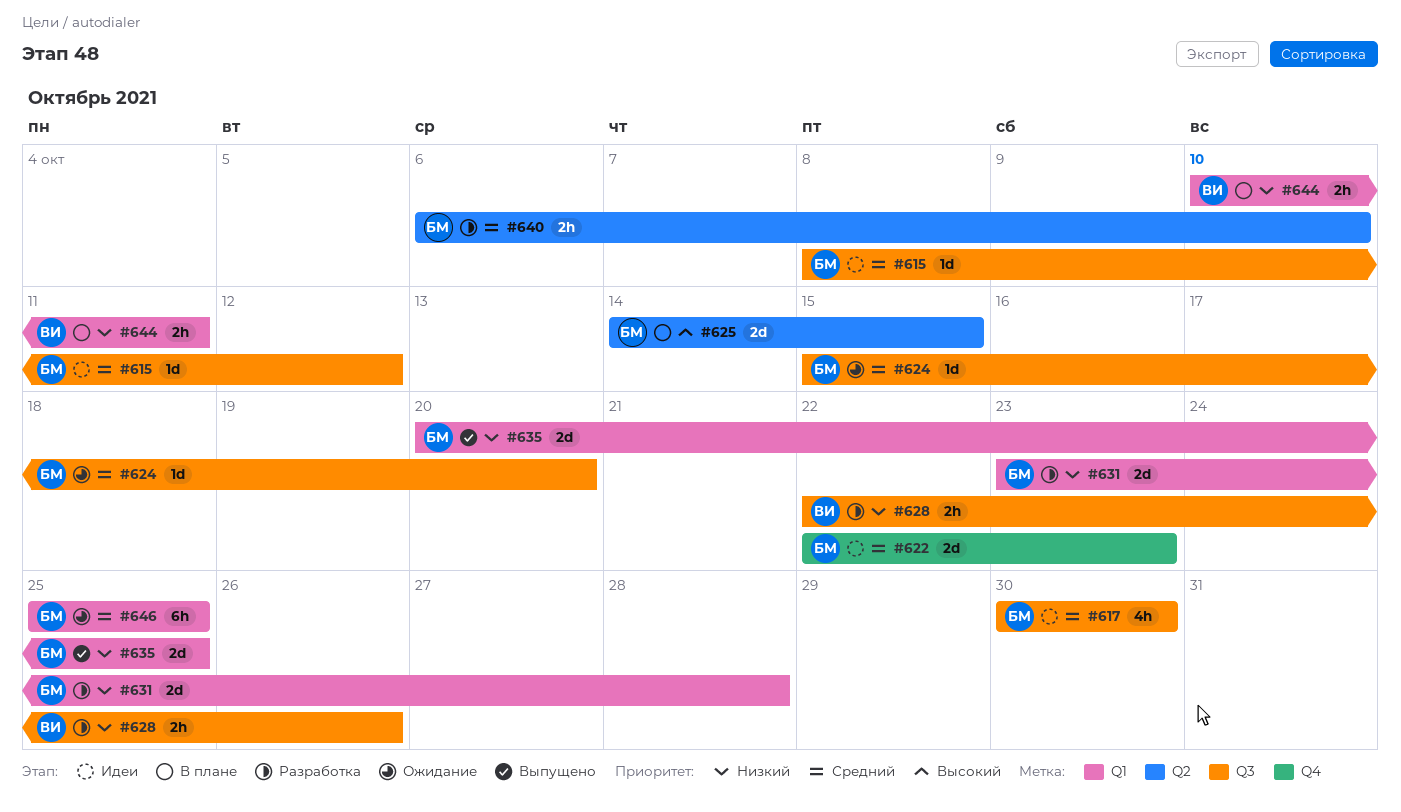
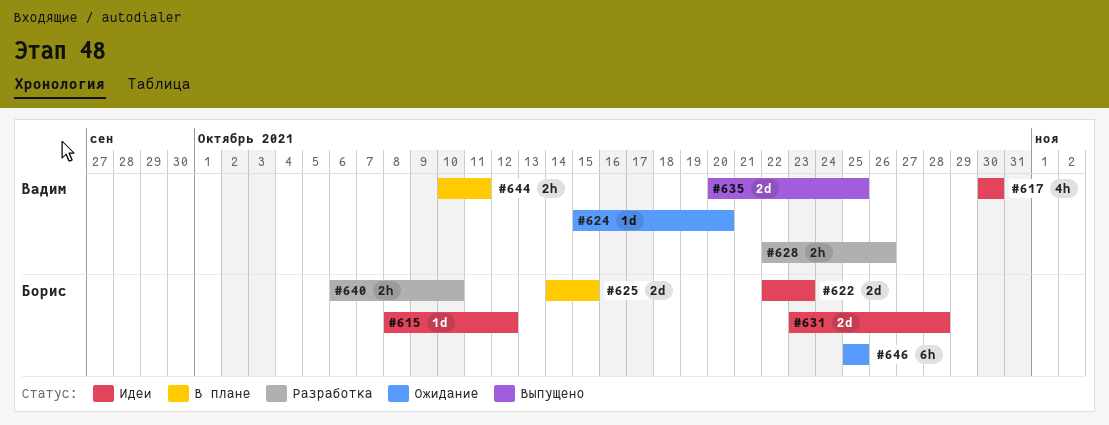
#617, owner: Борис -> Вадим
#624, owner: Борис -> Вадим
#631, status: Разработка -> Идеи
#635, owner: Борис -> Вадим

